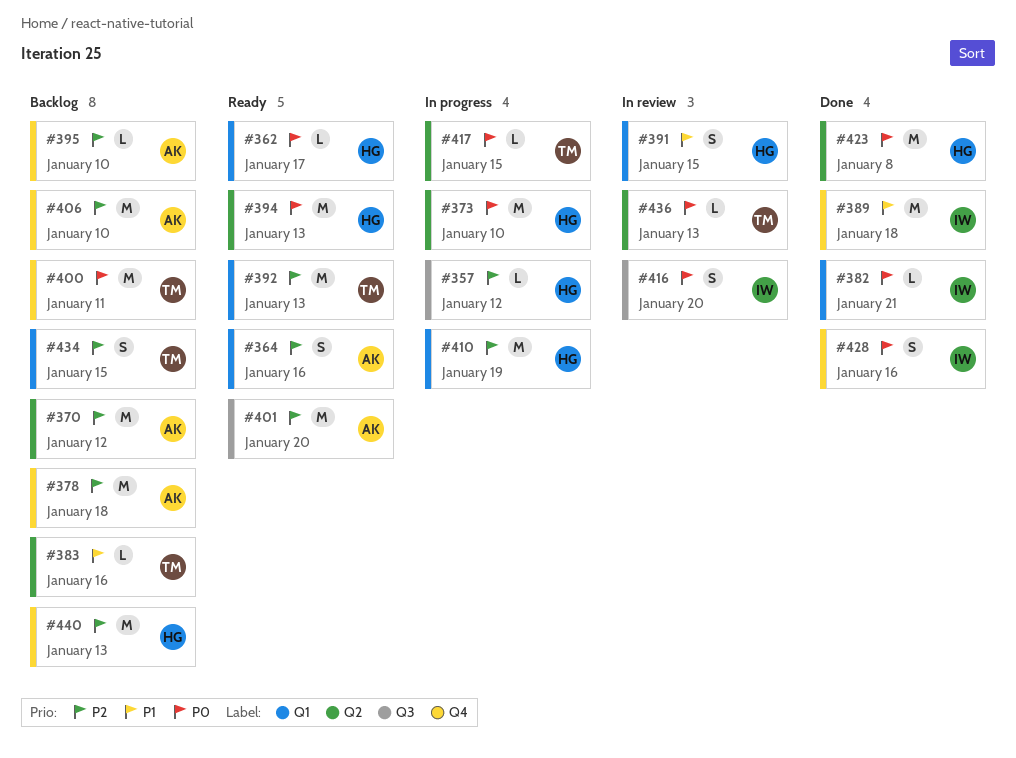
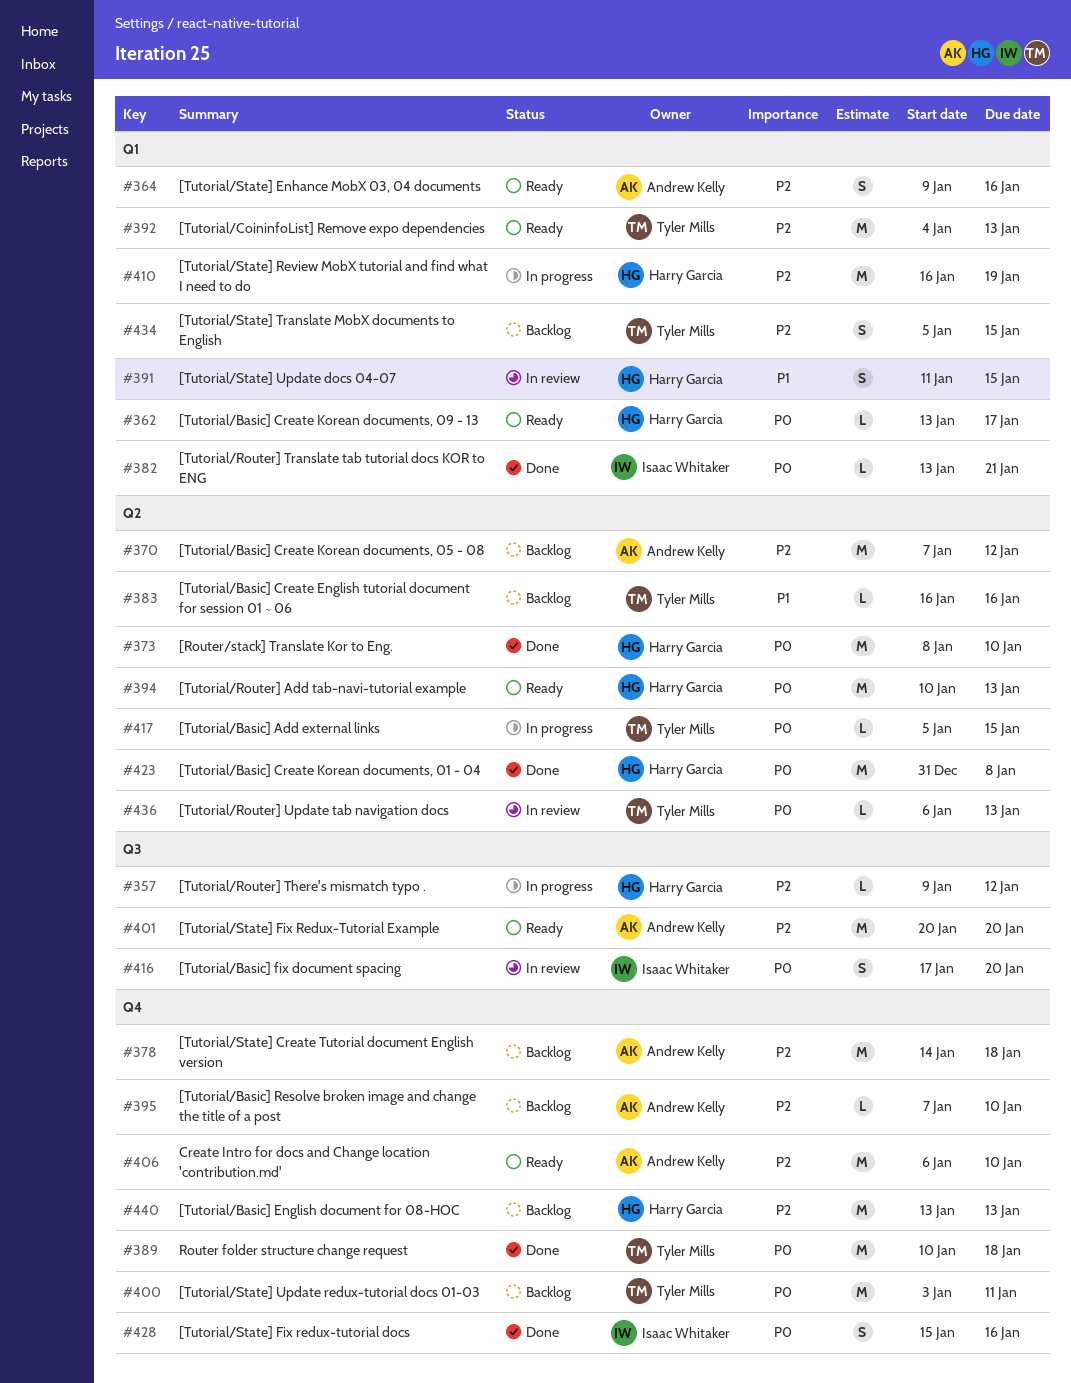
#373, status: In progress -> Done
#389, owner: Isaac Whitaker -> Tyler Mills
#389, priority: P1 -> P0
#406, status: Backlog -> Ready

